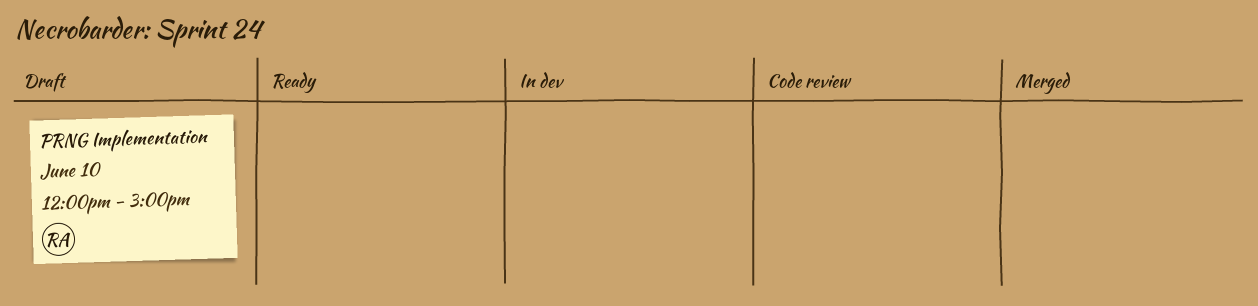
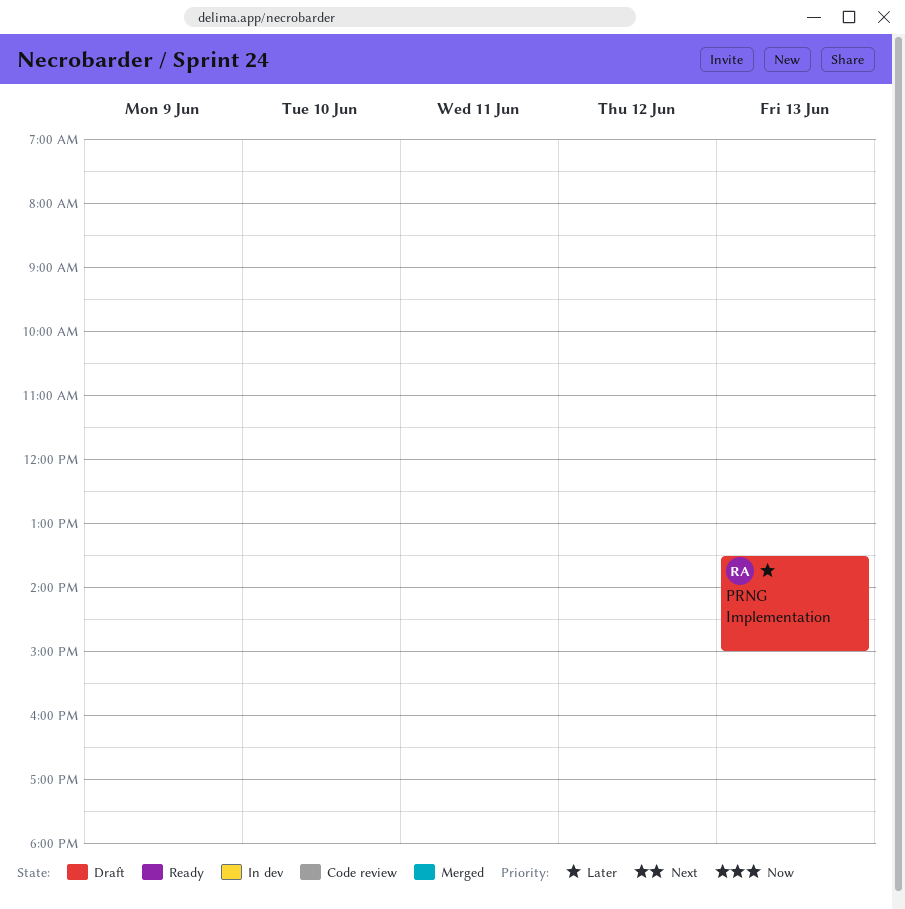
PRNG Implementation, day: Jun 10 -> Jun 13
PRNG Implementation, begins: 12:00 -> 13:30

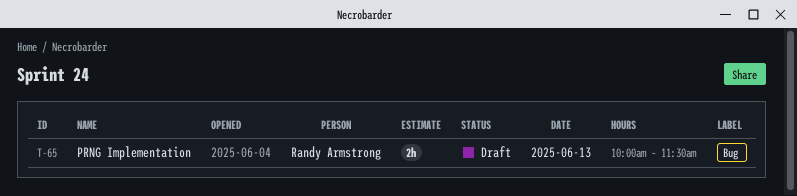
PRNG Implementation, begins: 13:30 -> 10:00
PRNG Implementation, ends: 15:00 -> 11:30

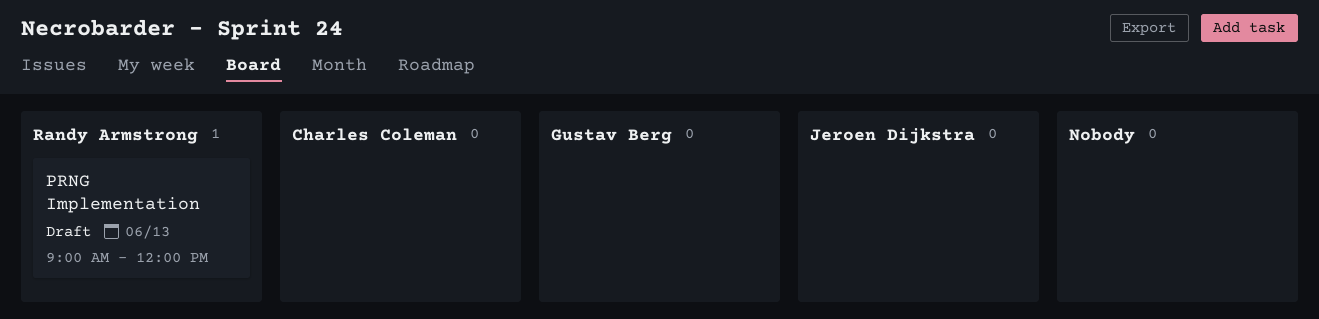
PRNG Implementation, begins: 10:00 -> 09:00
PRNG Implementation, ends: 11:30 -> 12:00

